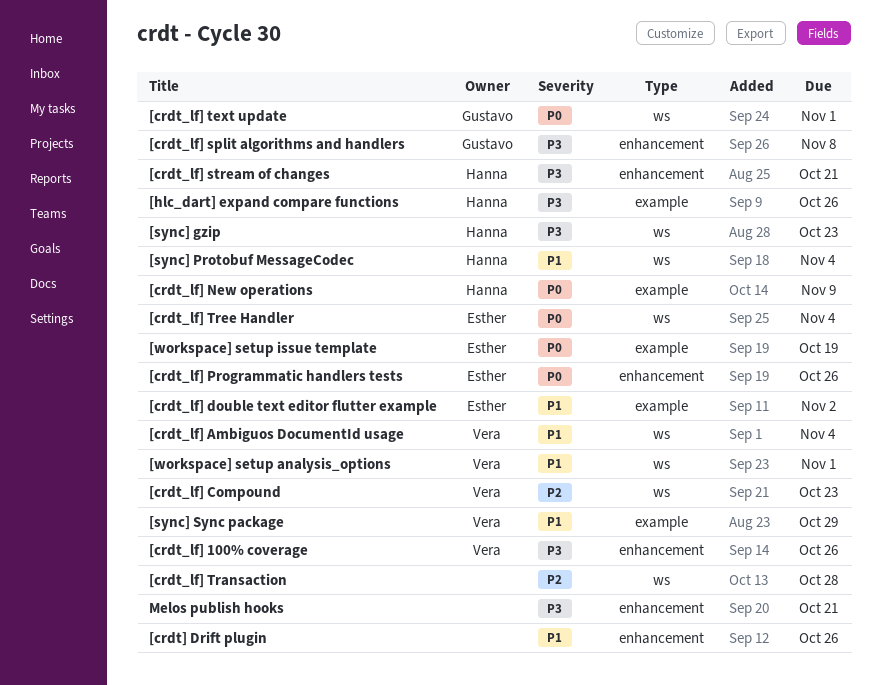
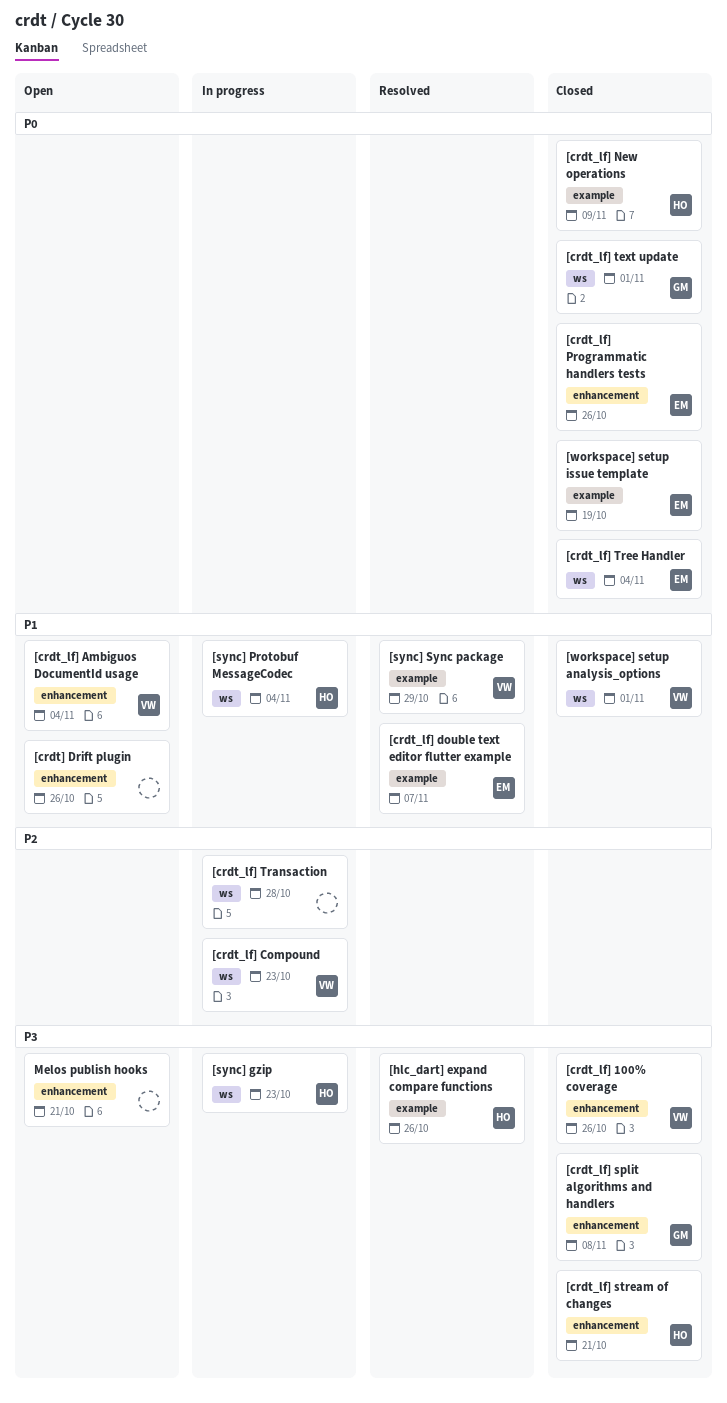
[crdt_lf] Ambiguos DocumentId usage, label: ws -> enhancement
[crdt_lf] double text editor flutter example, due: Nov 2 -> Nov 7

